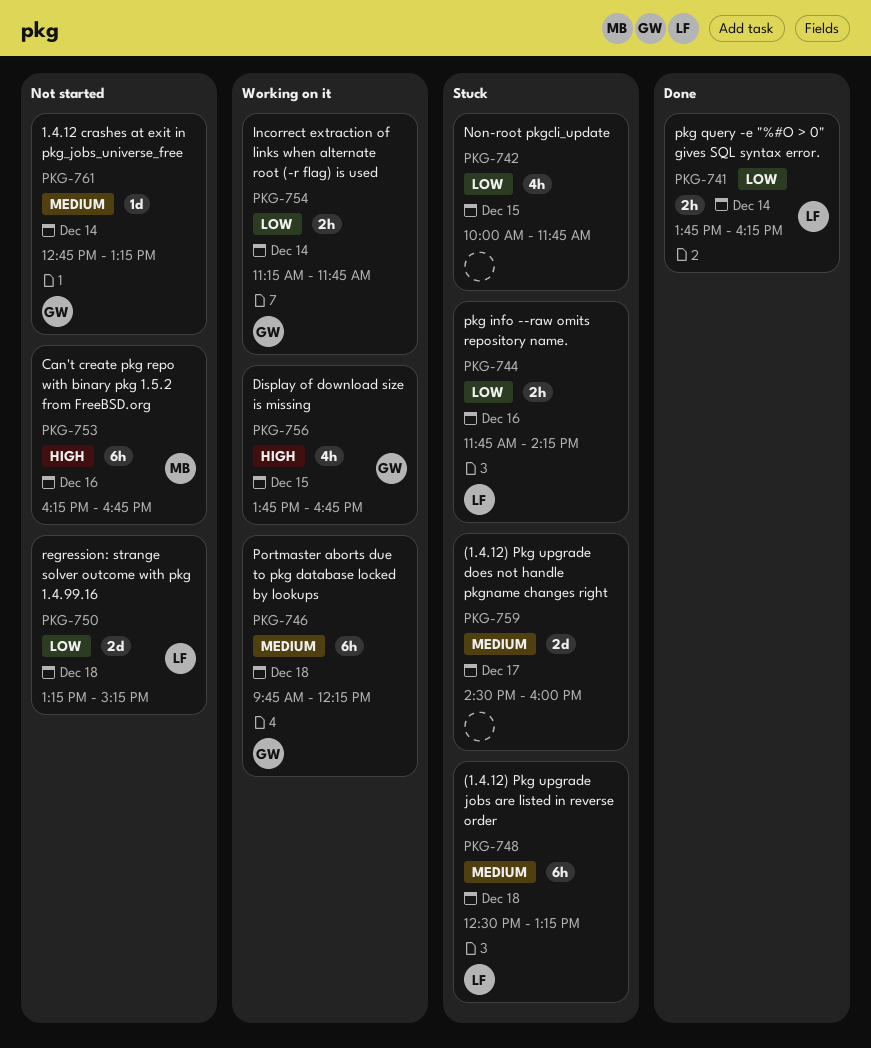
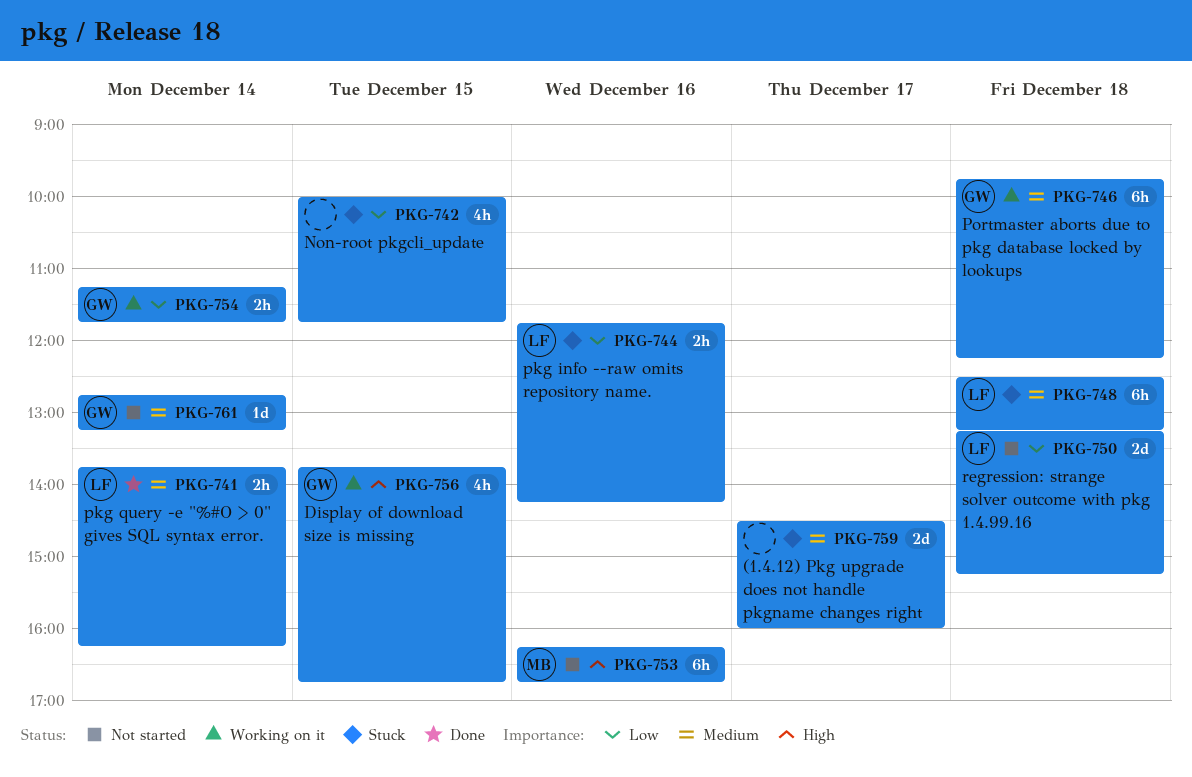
PKG-741, priority: Low -> Medium

